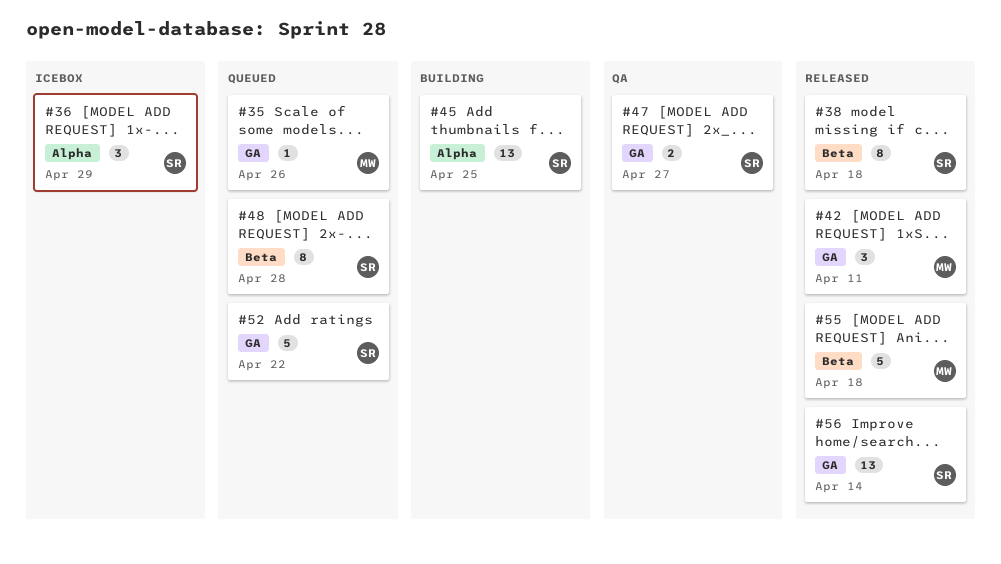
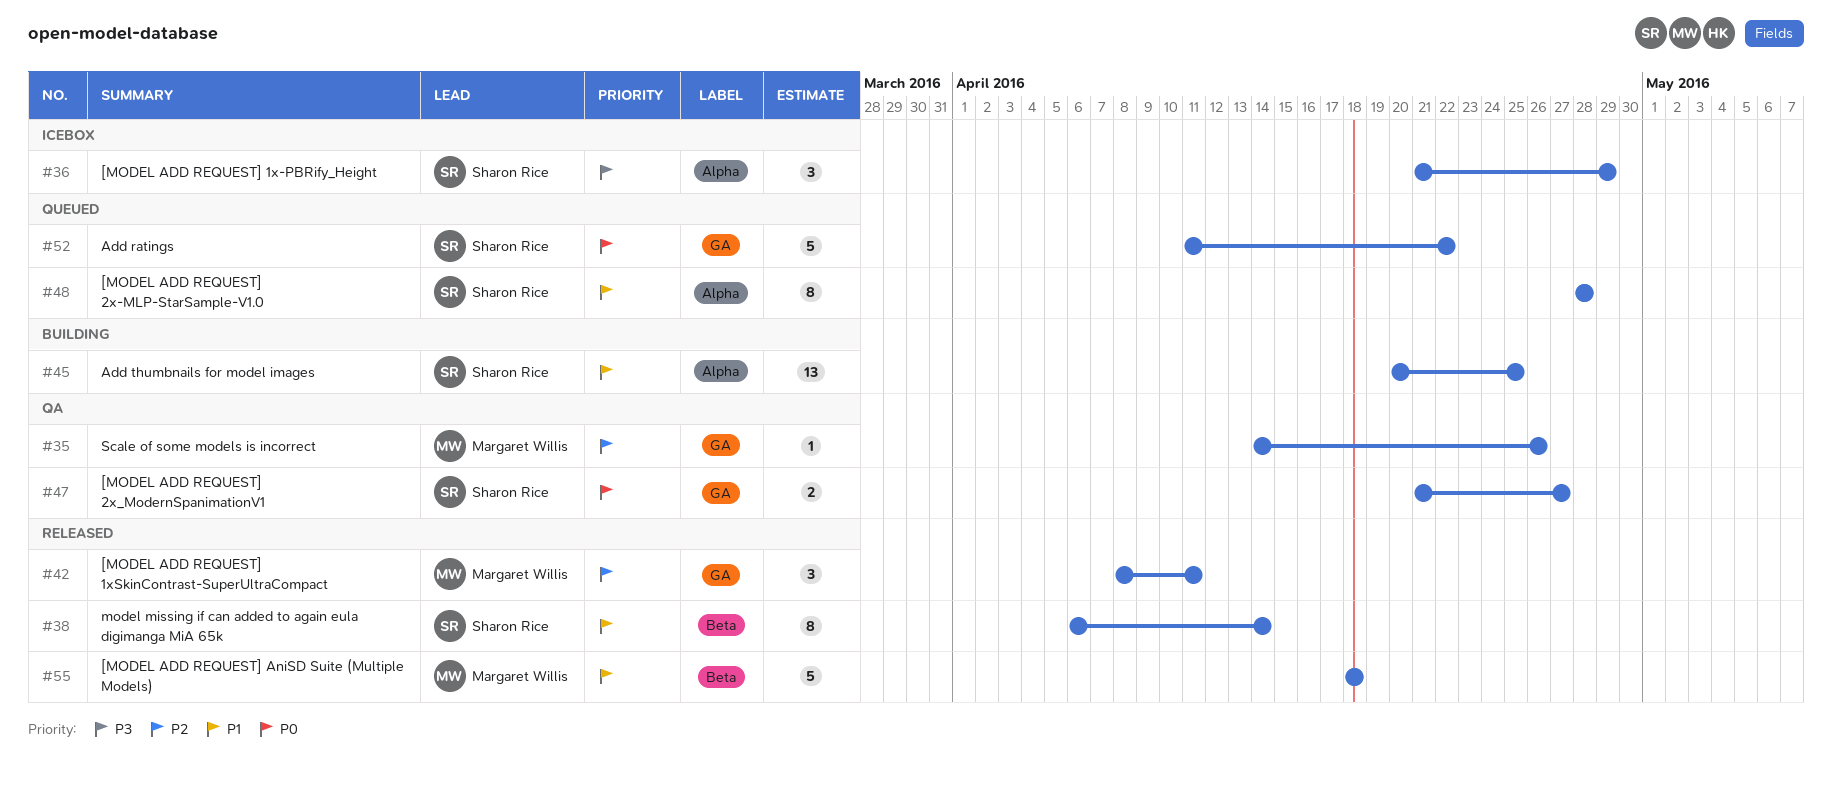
#35, status: Queued -> QA
#38, due: Apr 18 -> Apr 14
#48, label: Beta -> Alpha
#56: present -> none

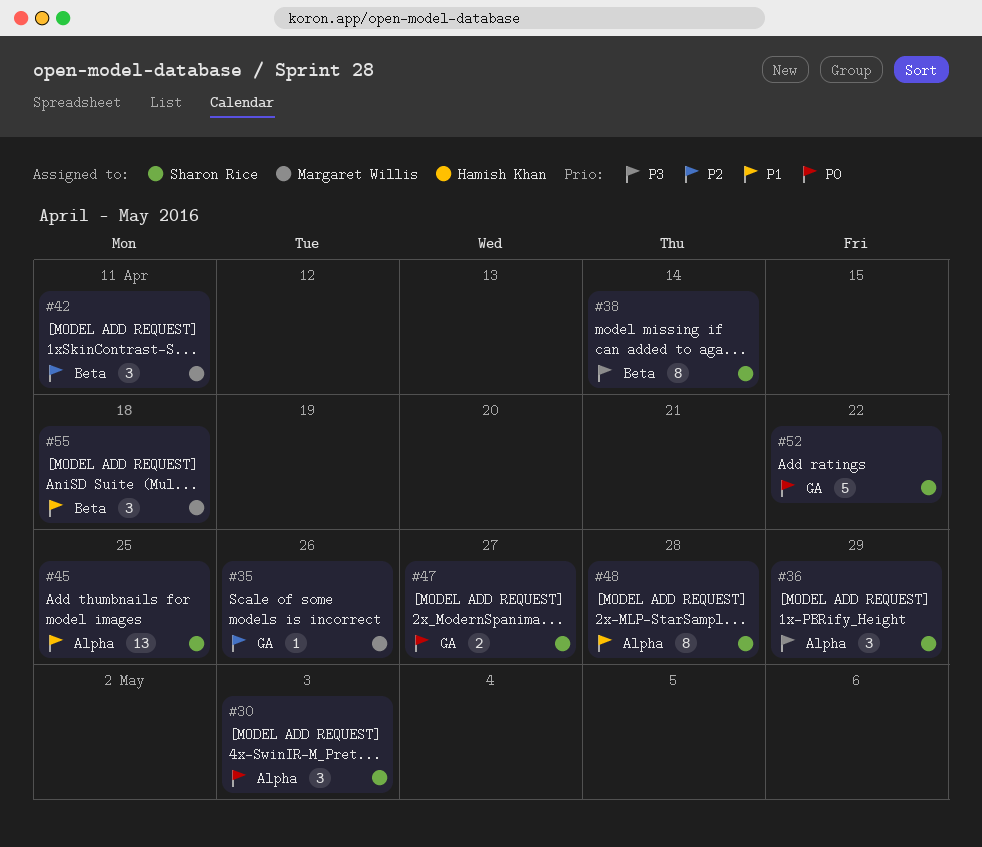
#30: none -> present
#38, priority: P1 -> P3
#42, label: GA -> Beta
#55, estimate: 5 -> 3

